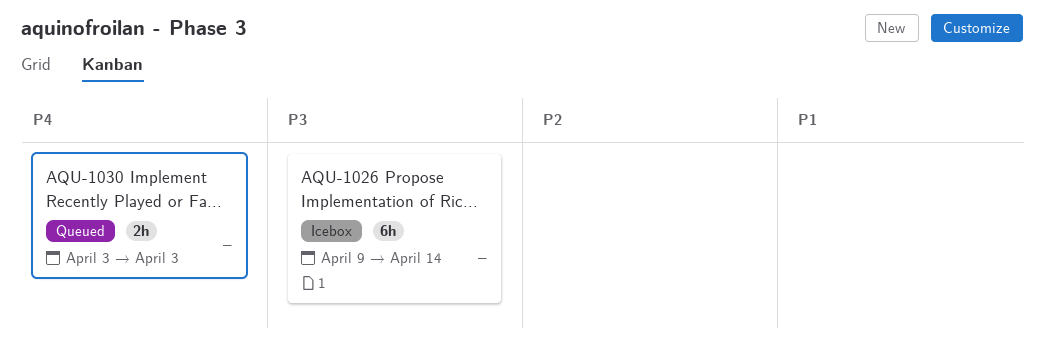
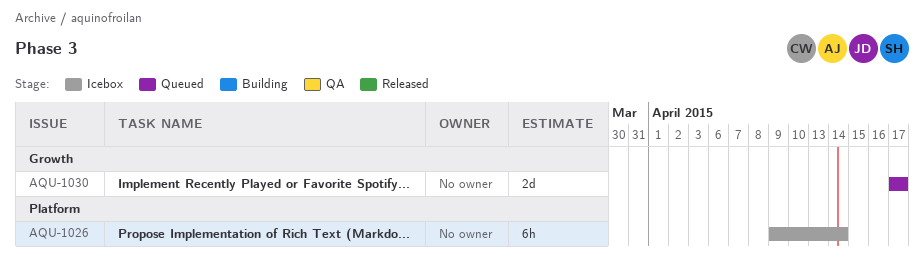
AQU-1030, estimate: 2h -> 2d
AQU-1030, start: Apr 3 -> Apr 17
AQU-1030, due: Apr 3 -> Apr 17

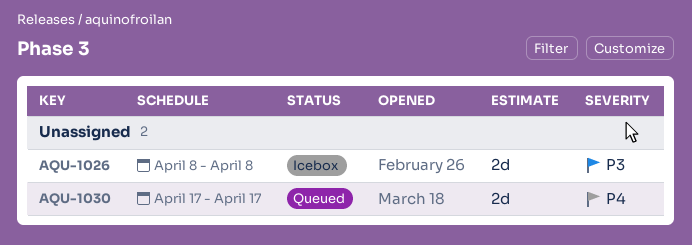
AQU-1026, estimate: 6h -> 2d
AQU-1026, start: Apr 9 -> Apr 8
AQU-1026, due: Apr 14 -> Apr 8

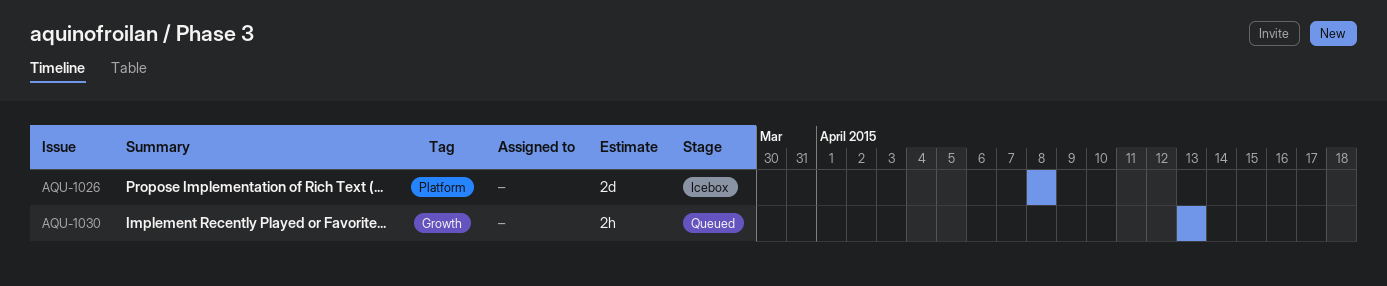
AQU-1030, estimate: 2d -> 2h
AQU-1030, start: Apr 17 -> Apr 13
AQU-1030, due: Apr 17 -> Apr 13

